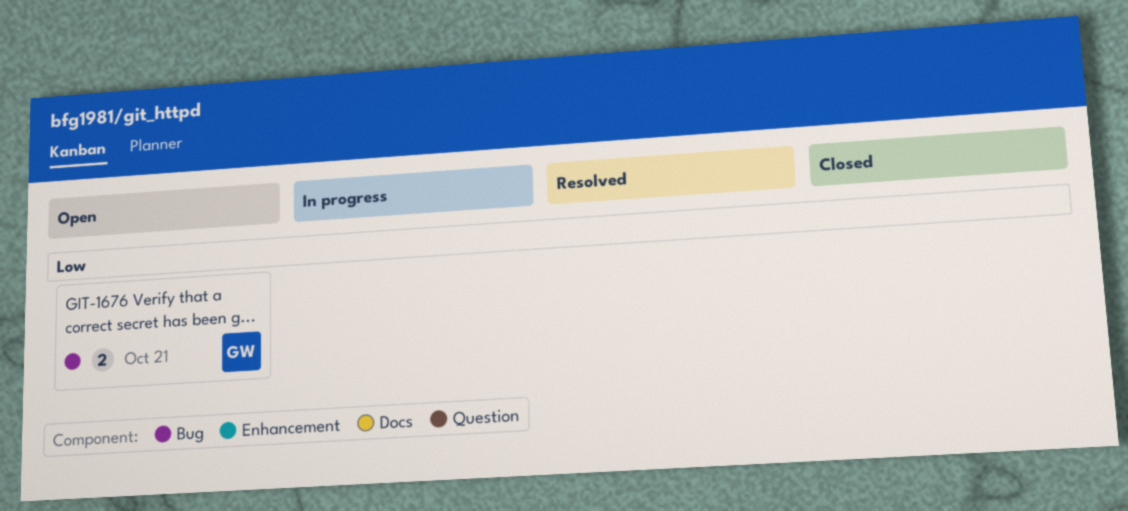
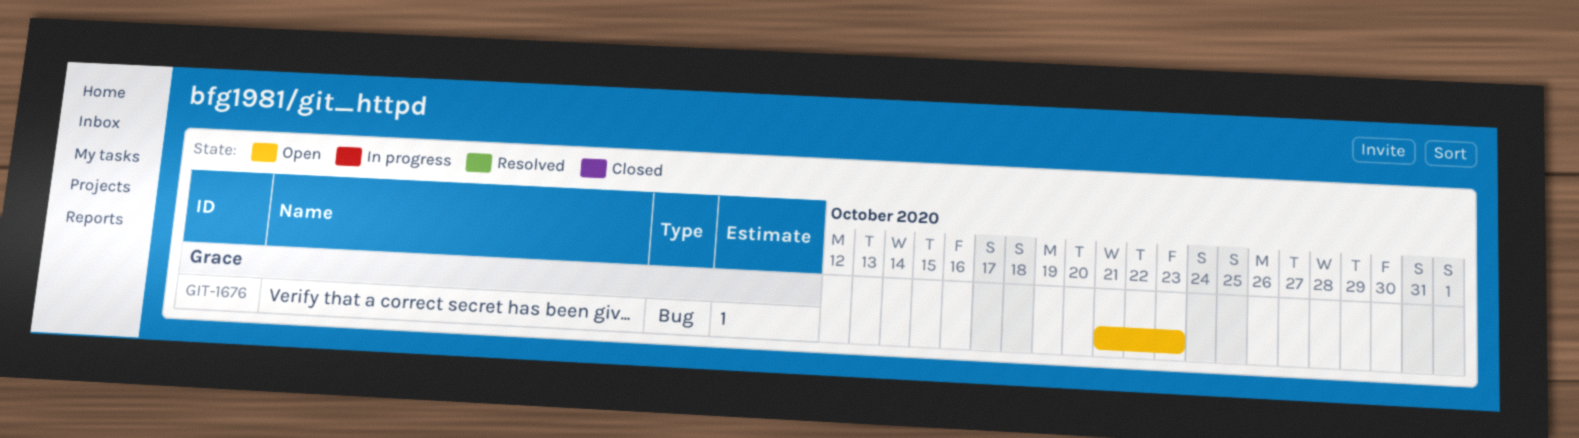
GIT-1676, estimate: 2 -> 1
GIT-1676, due: Oct 21 -> Oct 23

